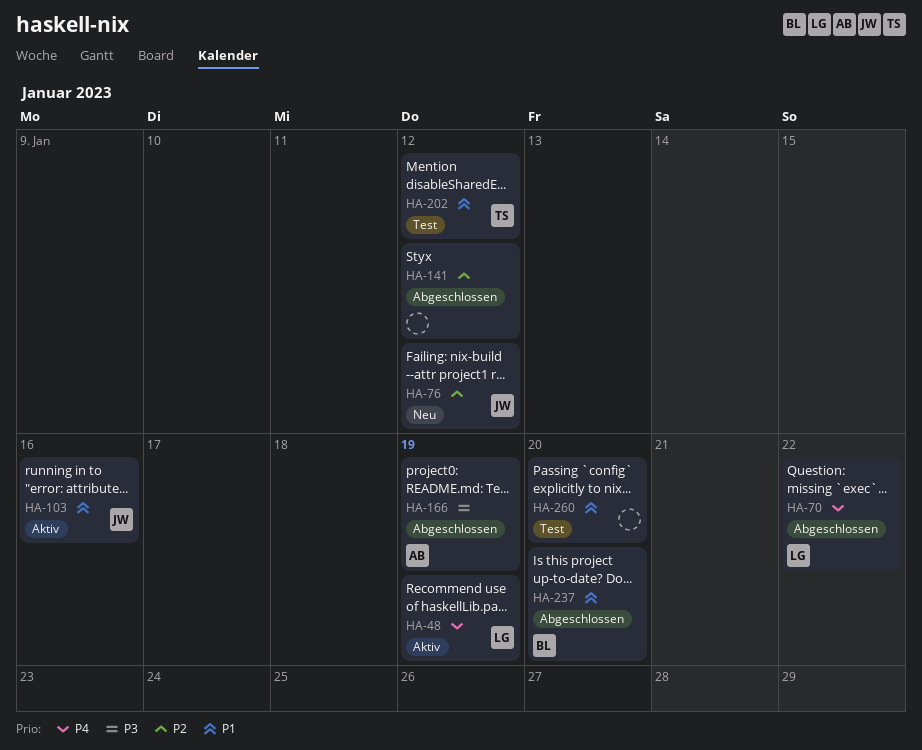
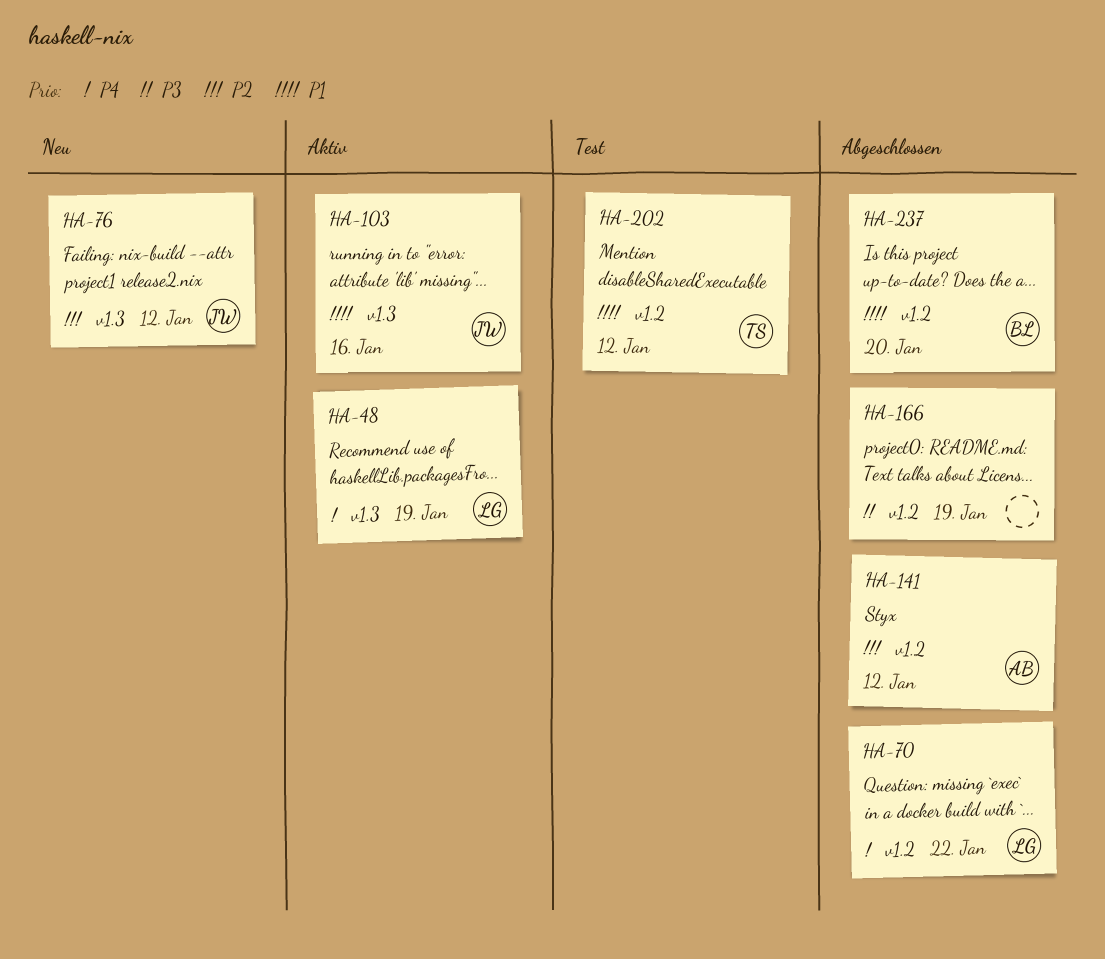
HA-141, owner: none -> AB
HA-166, owner: AB -> none
HA-260: present -> none

